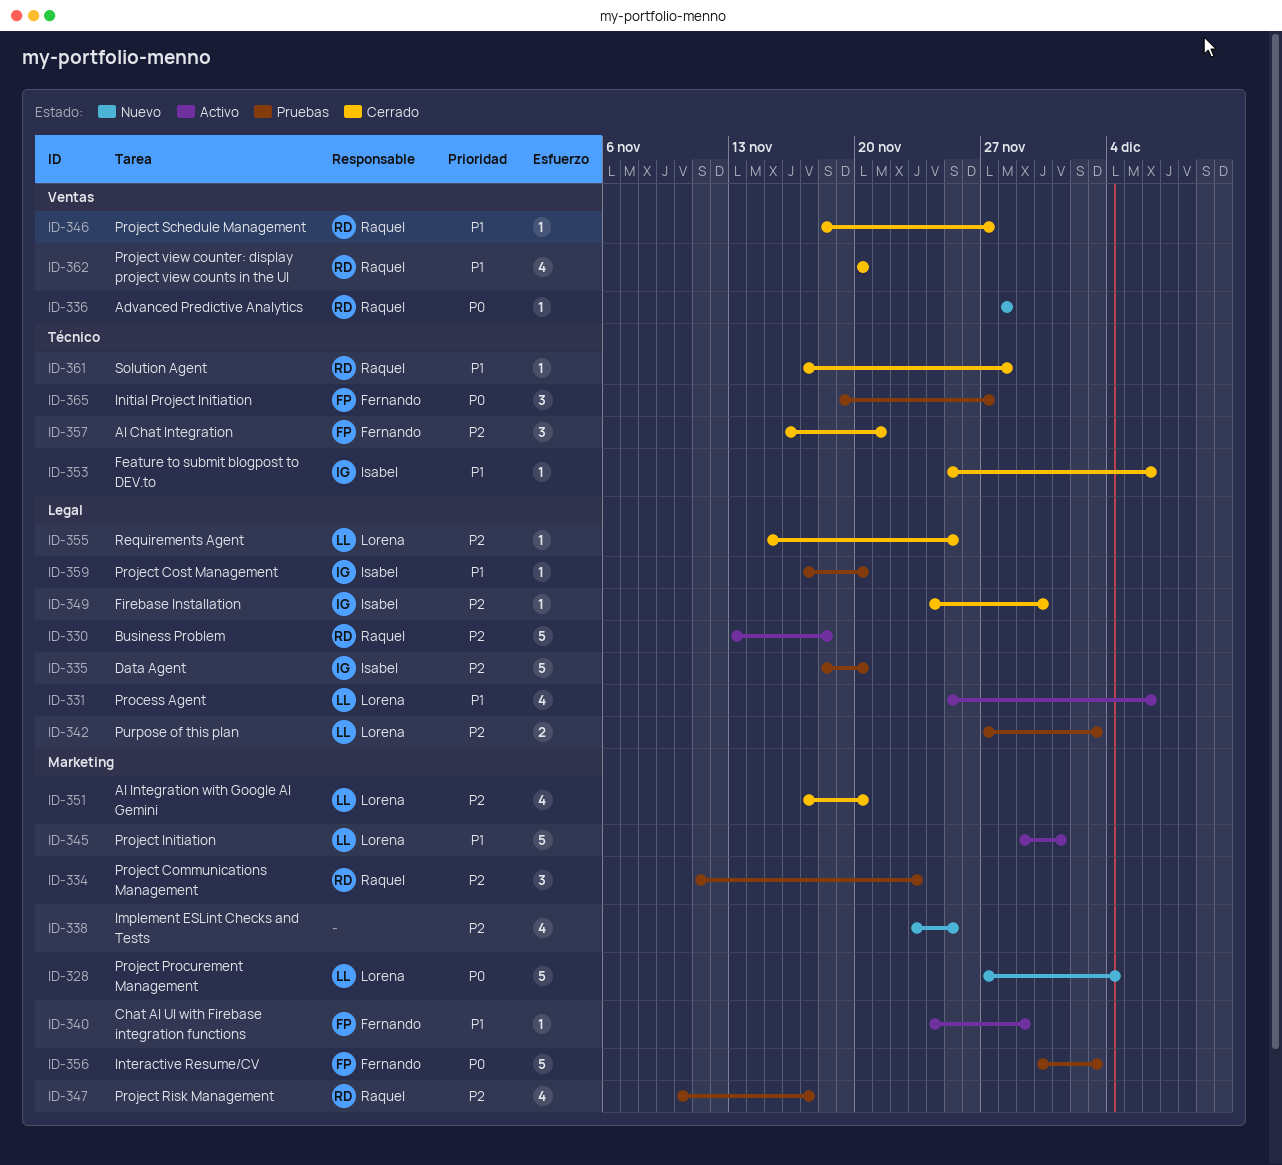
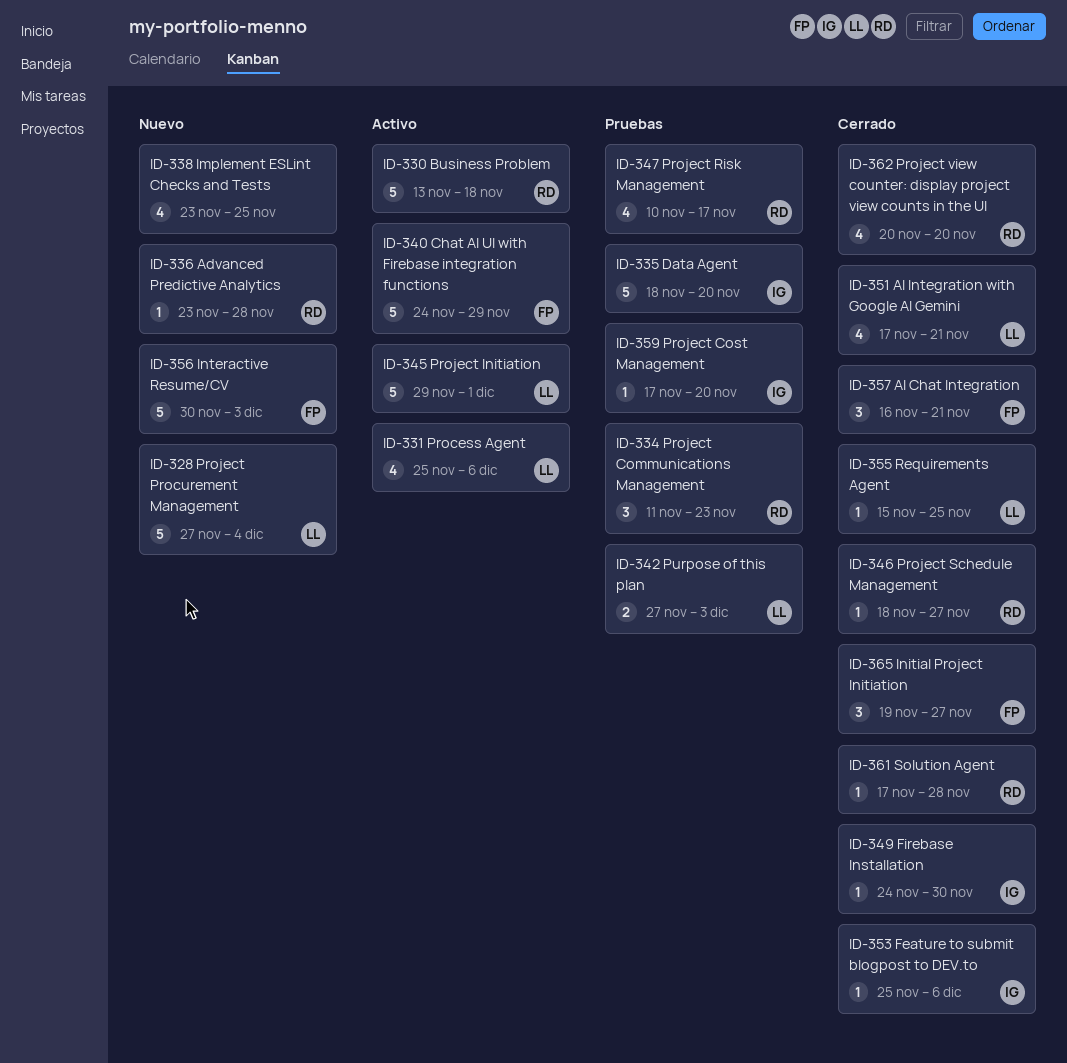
ID-336, start: Nov 28 -> Nov 23
ID-340, estimate: 1 -> 5
ID-351, due: Nov 20 -> Nov 21
ID-356, status: Pruebas -> Nuevo
ID-365, status: Pruebas -> Cerrado

